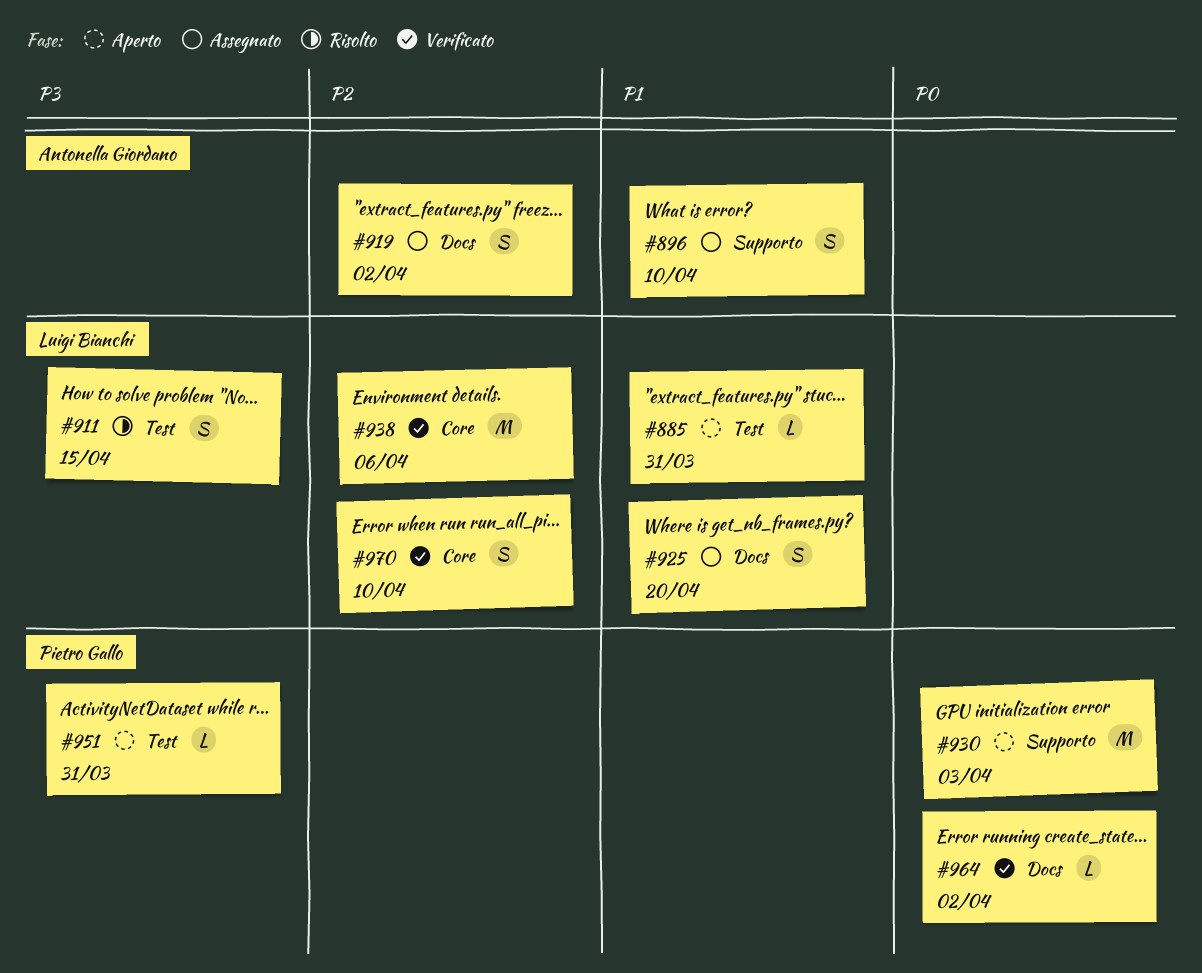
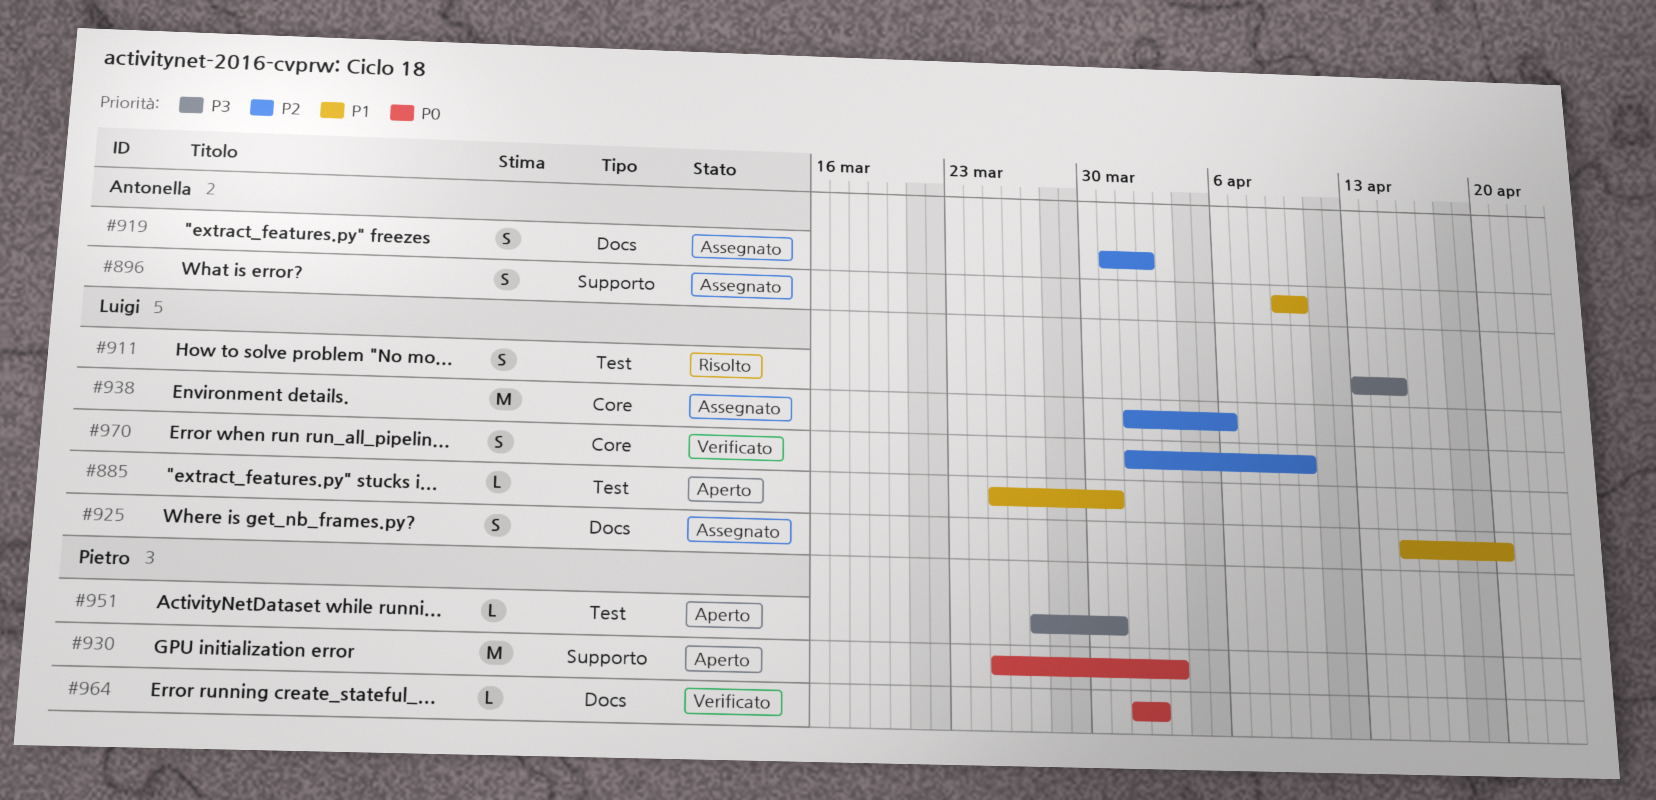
#938, status: Verificato -> Assegnato

